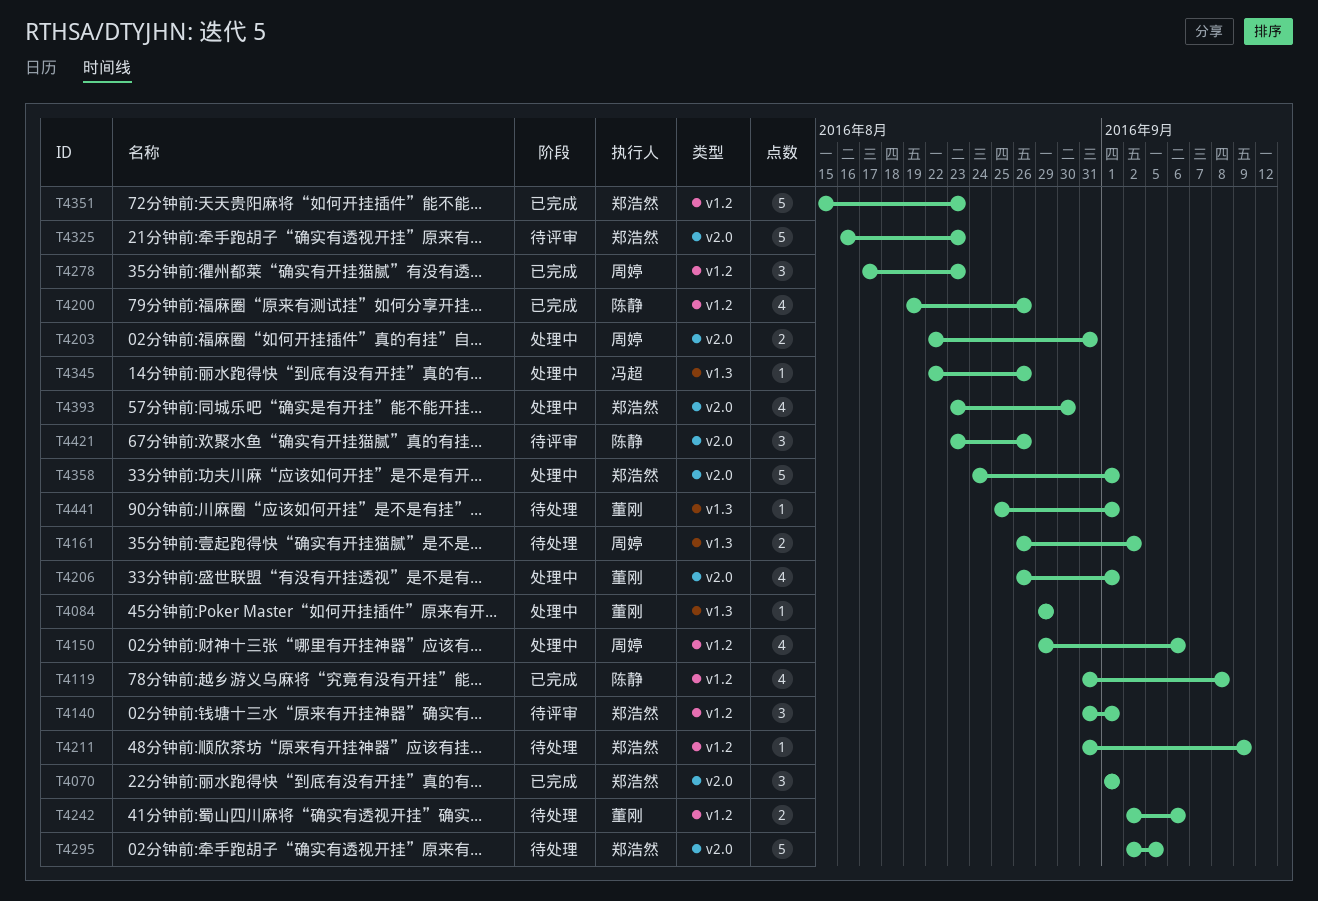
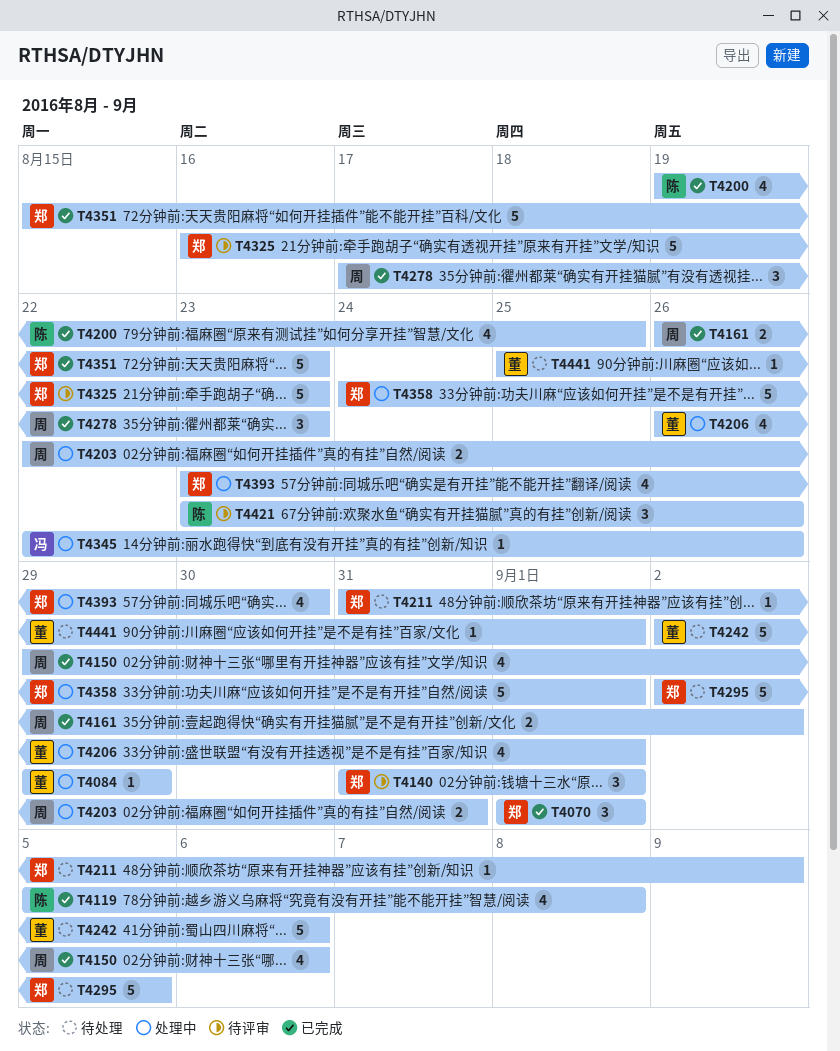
T4119, start: Aug 31 -> Sep 5
T4150, status: 处理中 -> 已完成
T4161, status: 待处理 -> 已完成
T4200, due: Aug 26 -> Aug 25
T4242, estimate: 2 -> 5

